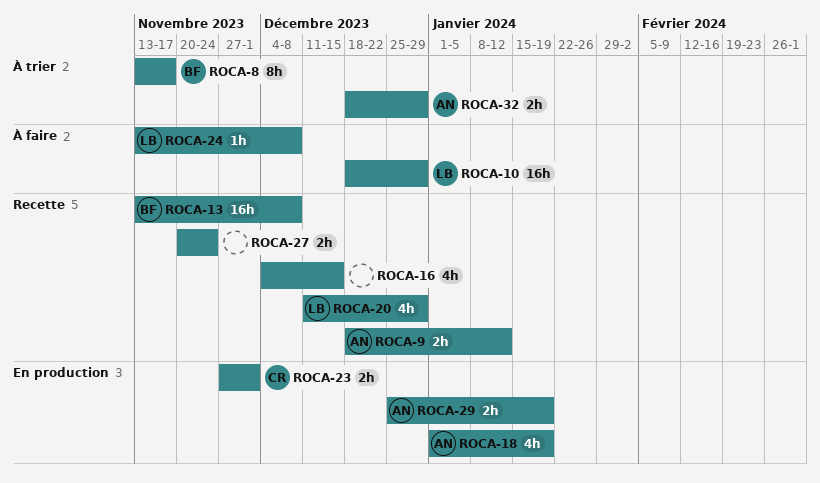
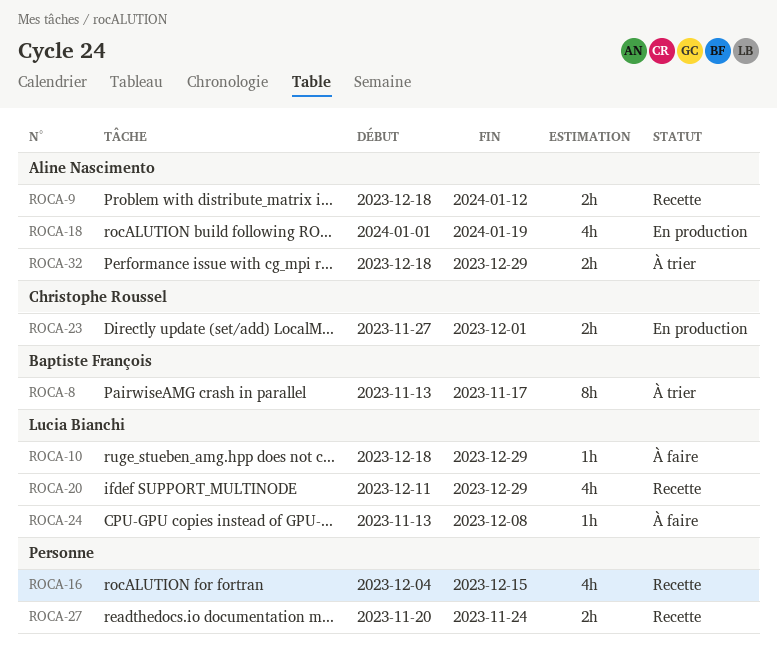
ROCA-10, estimate: 16h -> 1h
ROCA-13: present -> none
ROCA-29: present -> none

